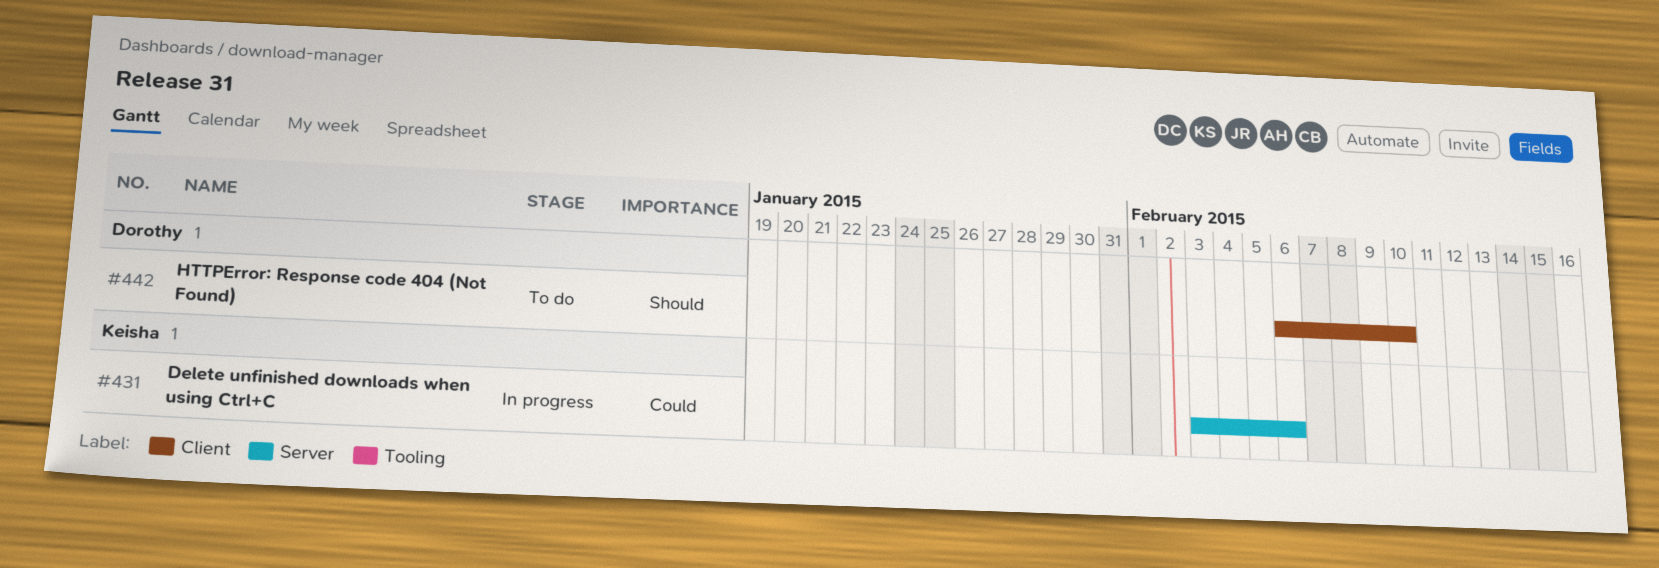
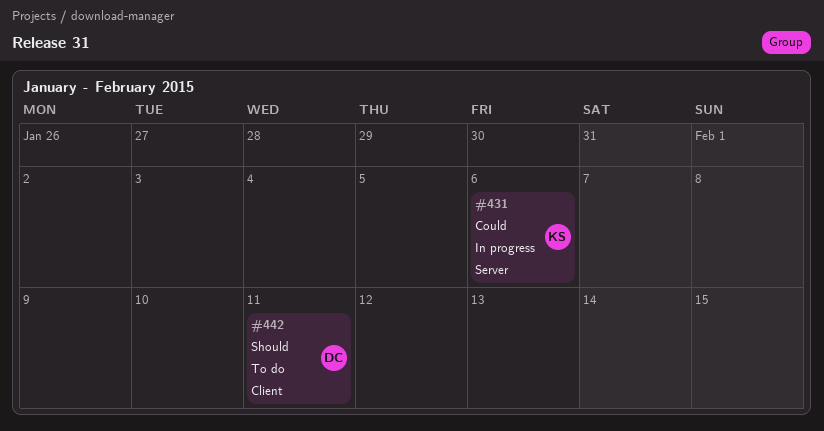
#442, due: Feb 10 -> Feb 11

